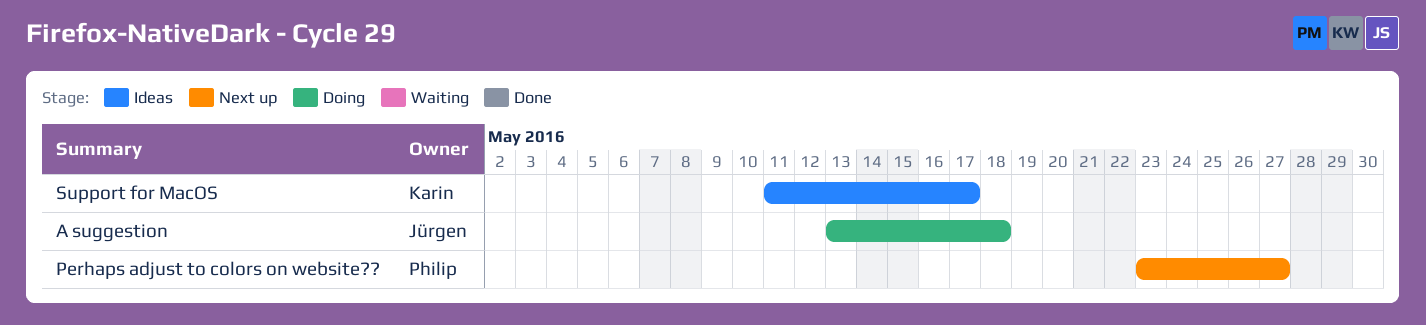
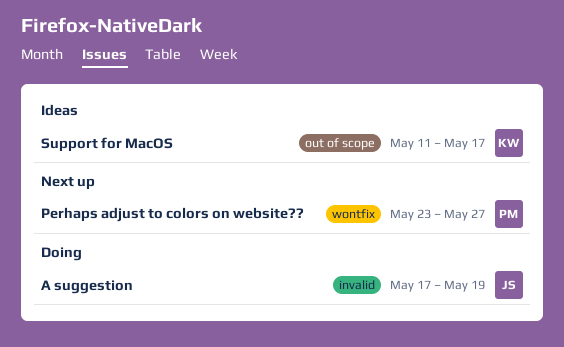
A suggestion, start: May 13 -> May 17
A suggestion, due: May 18 -> May 19

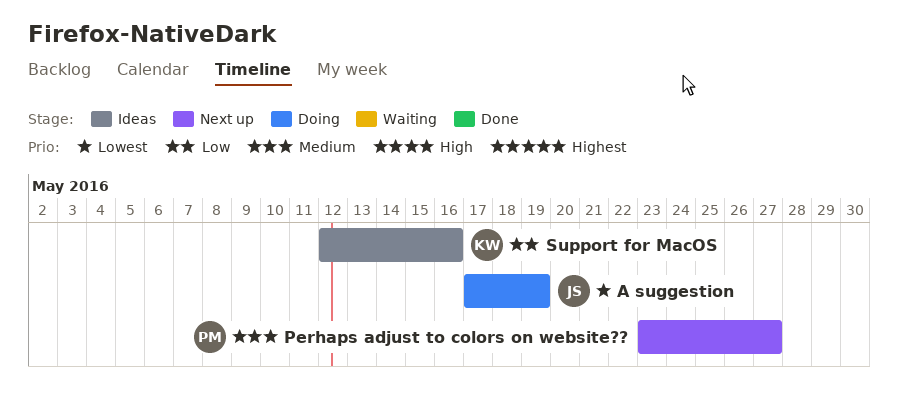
Support for MacOS, start: May 11 -> May 12
Support for MacOS, due: May 17 -> May 16

